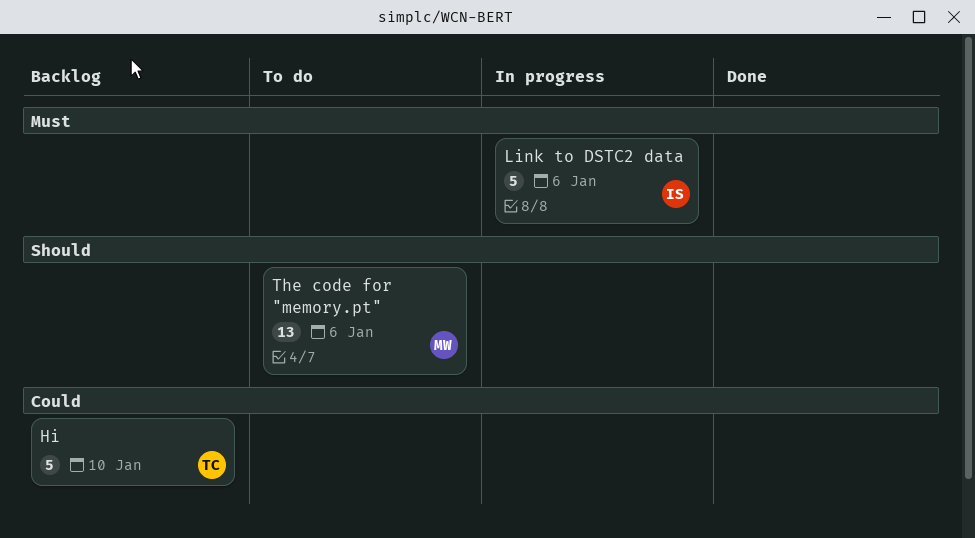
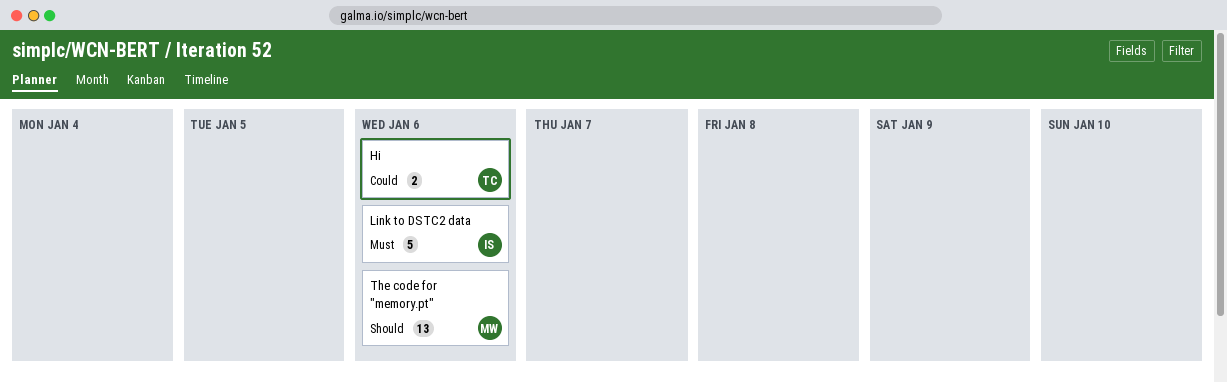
Hi, estimate: 5 -> 2
Hi, due: Jan 10 -> Jan 6

